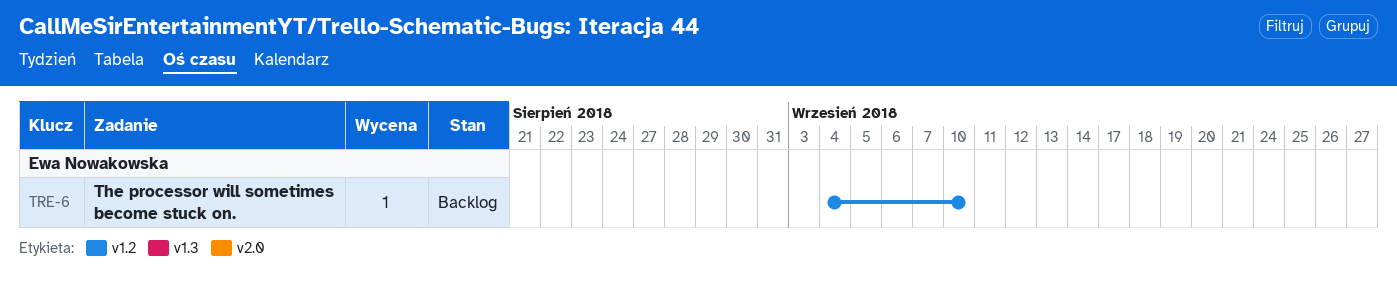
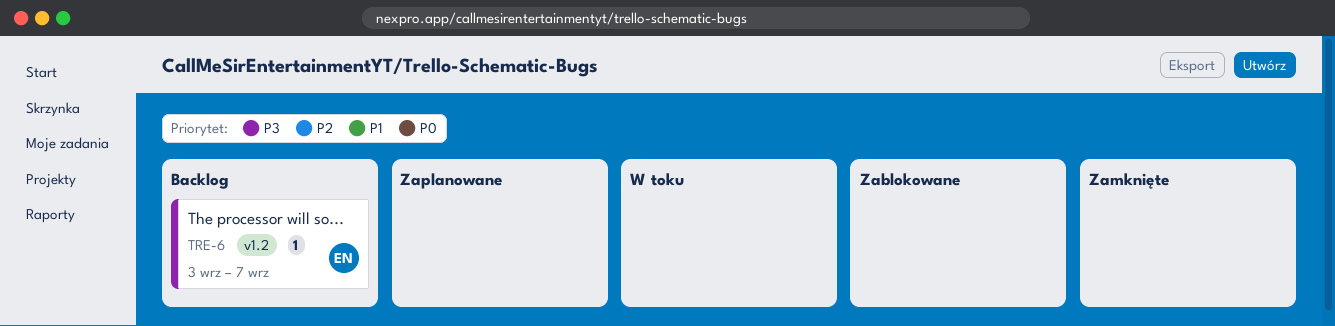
TRE-6, start: Sep 4 -> Sep 3
TRE-6, due: Sep 10 -> Sep 7

